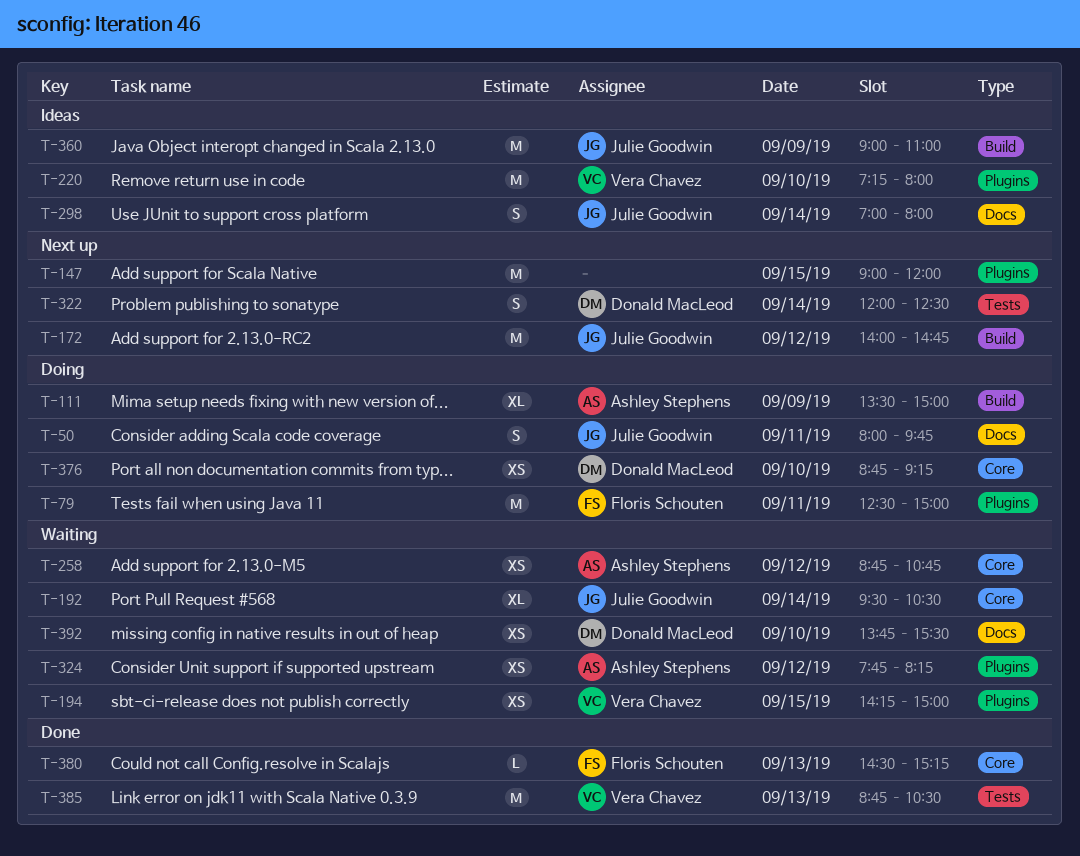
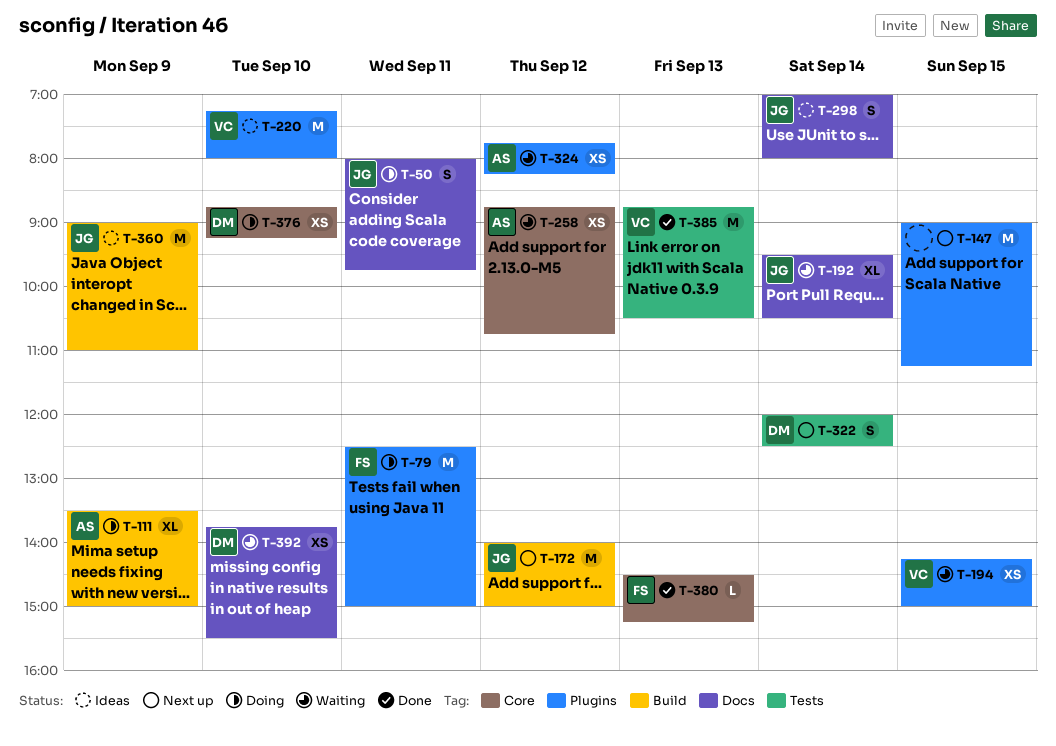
T-147, ends: 12:00 -> 11:15
T-172, ends: 14:45 -> 15:00
T-192, label: Core -> Docs

